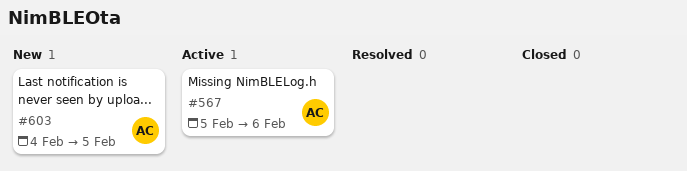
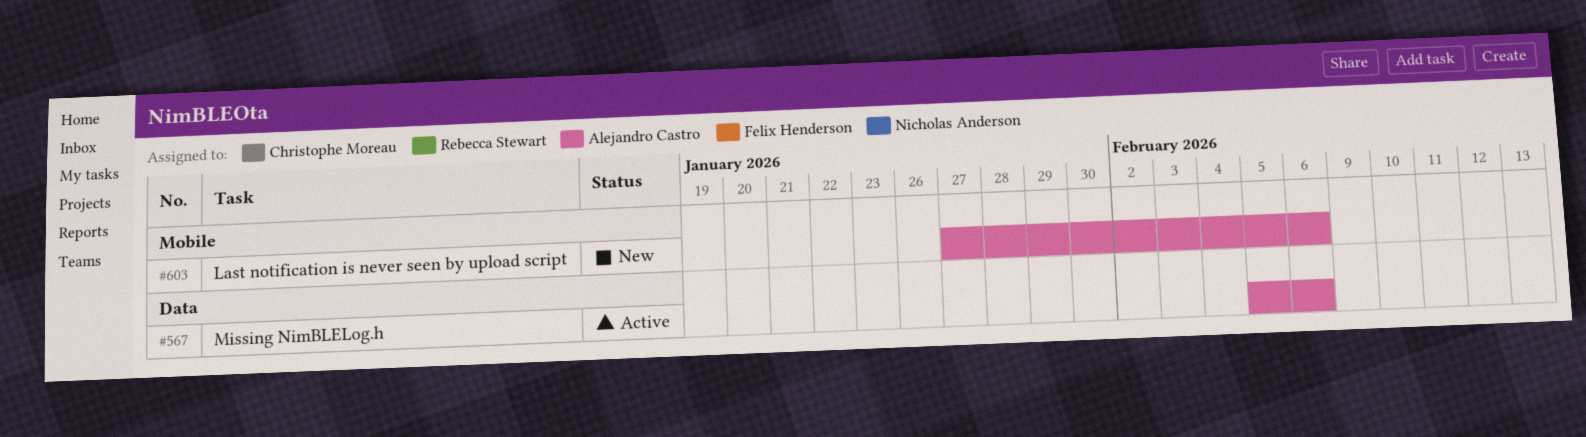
#603, start: Feb 4 -> Jan 27
#603, due: Feb 5 -> Feb 6

